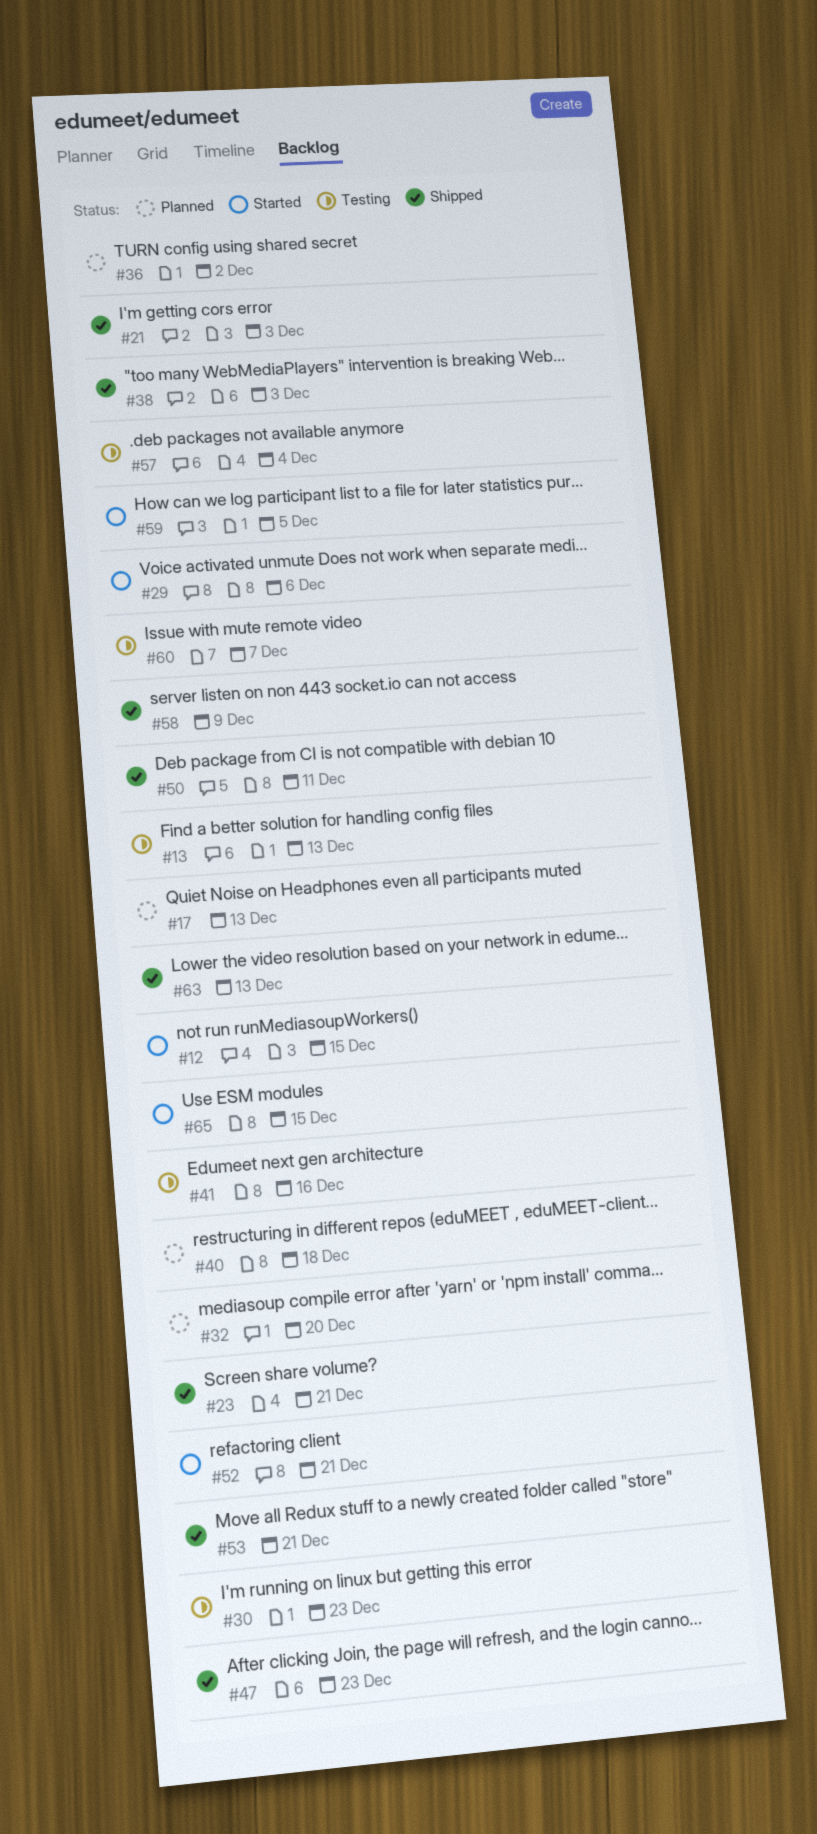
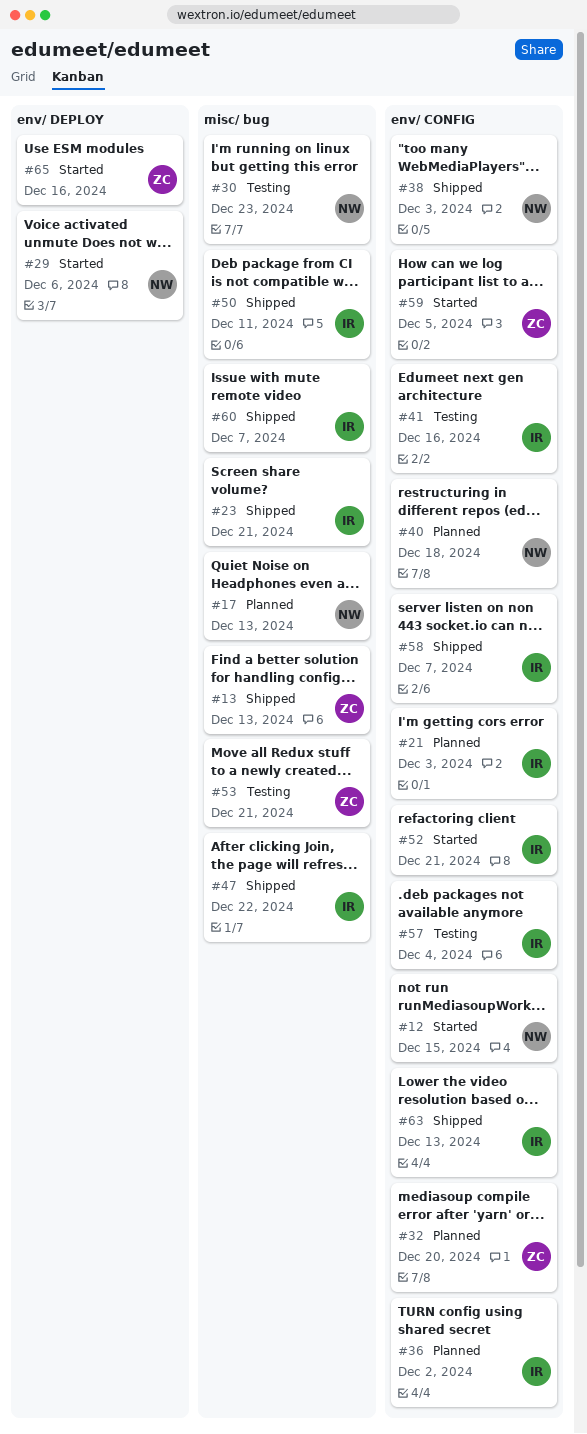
#13, status: Testing -> Shipped
#21, status: Shipped -> Planned
#47, due: Dec 23 -> Dec 22
#53, status: Shipped -> Testing
#58, due: Dec 9 -> Dec 7
#60, status: Testing -> Shipped
#65, due: Dec 15 -> Dec 16

